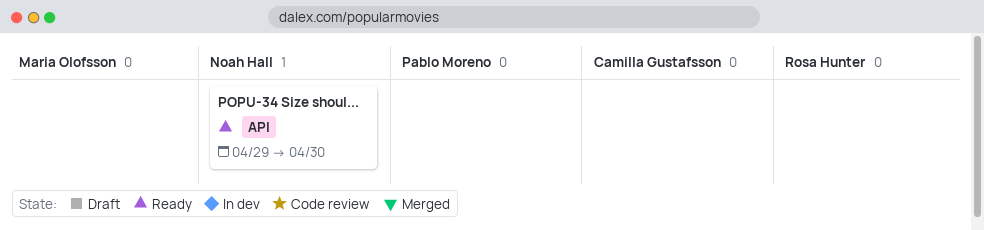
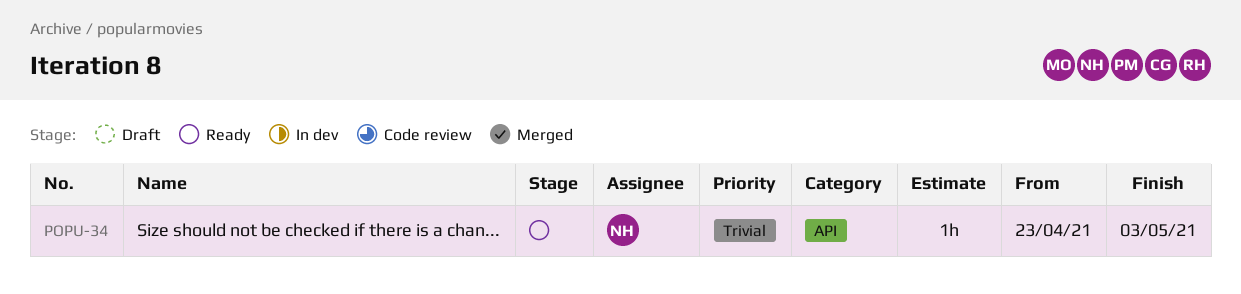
POPU-34, start: Apr 29 -> Apr 23
POPU-34, due: Apr 30 -> May 3

